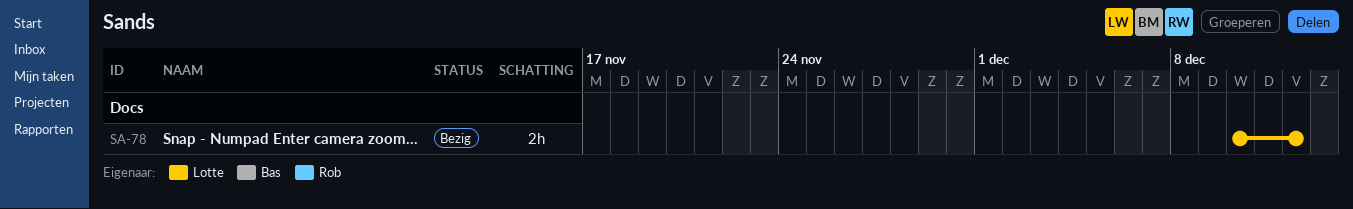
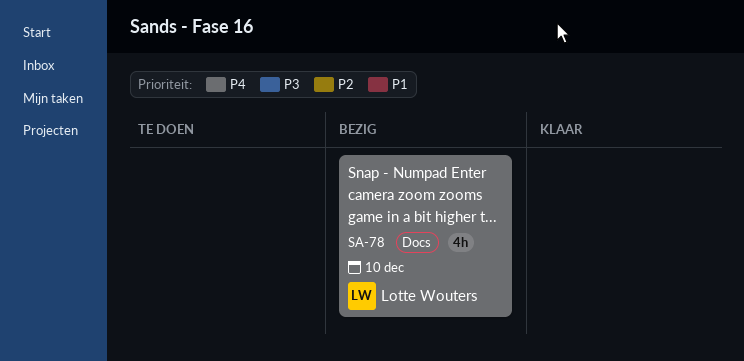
SA-78, estimate: 2h -> 4h
SA-78, due: Dec 12 -> Dec 10

